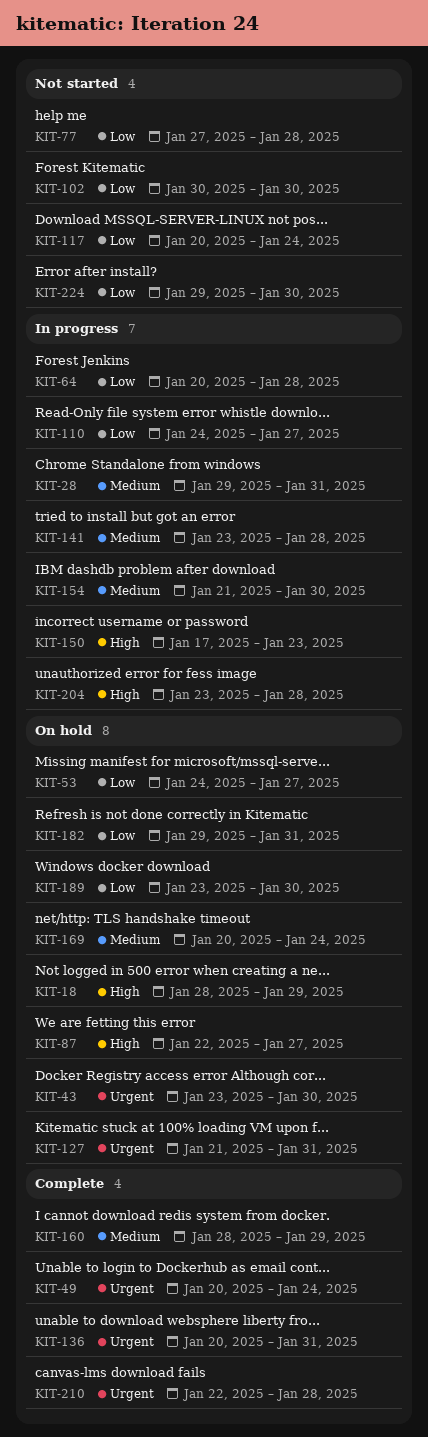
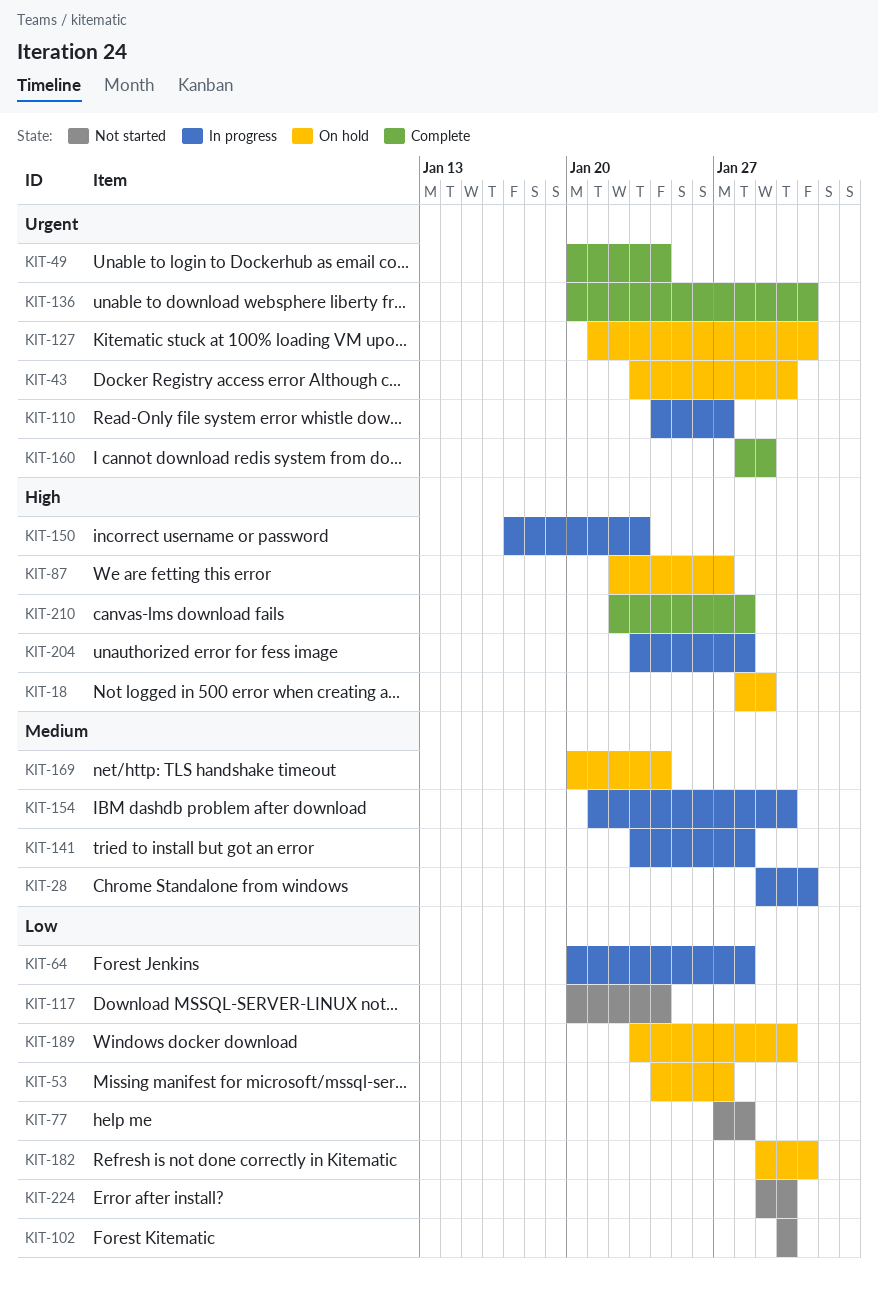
KIT-110, priority: Low -> Urgent
KIT-160, priority: Medium -> Urgent
KIT-210, priority: Urgent -> High

